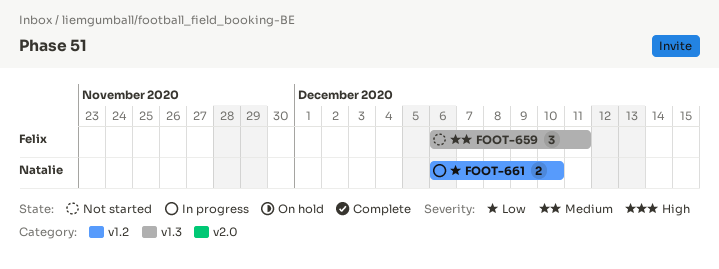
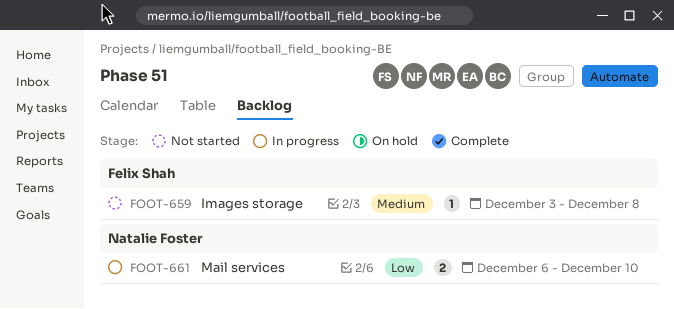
FOOT-659, estimate: 3 -> 1
FOOT-659, start: Dec 6 -> Dec 3
FOOT-659, due: Dec 11 -> Dec 8

